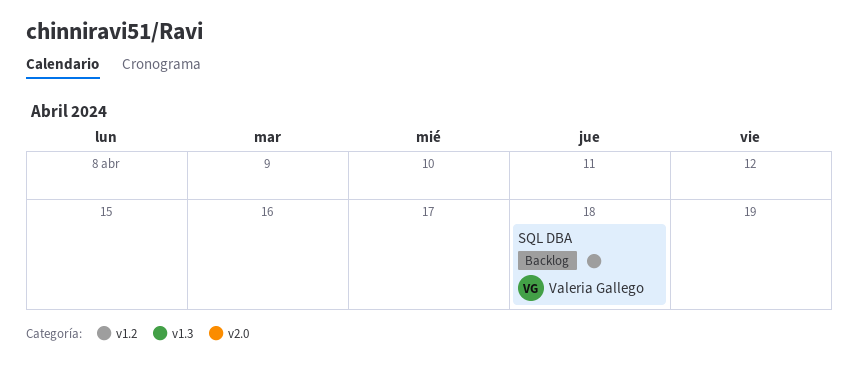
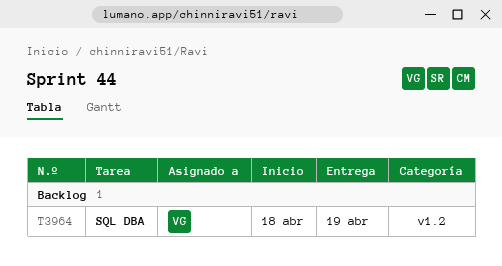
SQL DBA, due: Apr 18 -> Apr 19

